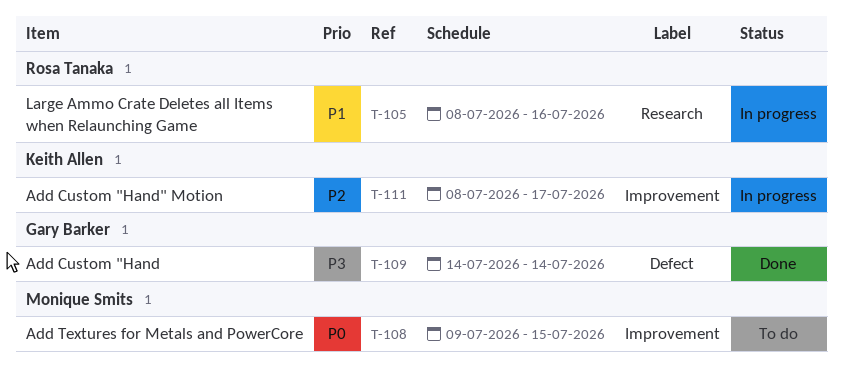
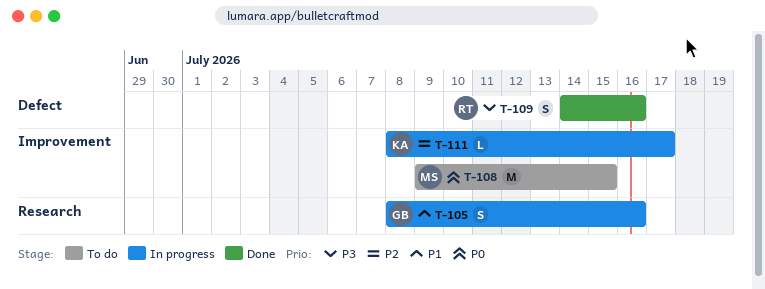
T-105, owner: Rosa Tanaka -> Gary Barker
T-109, owner: Gary Barker -> Rosa Tanaka
T-109, due: Jul 14 -> Jul 16

